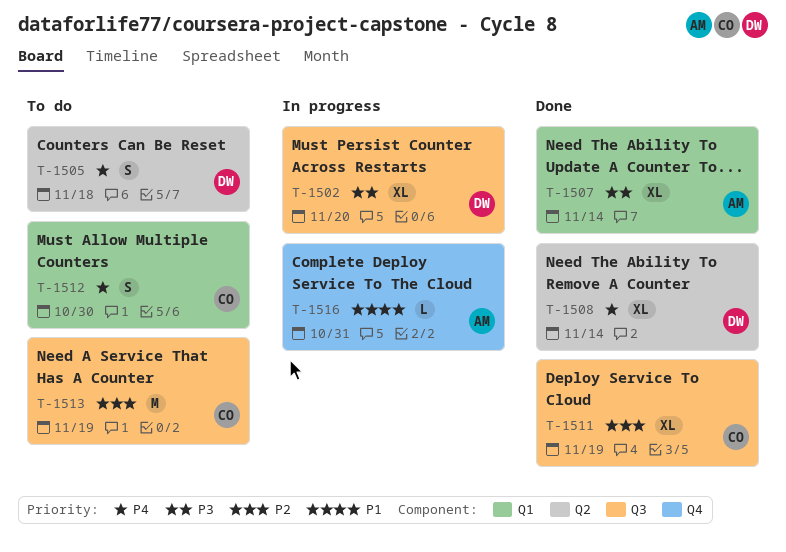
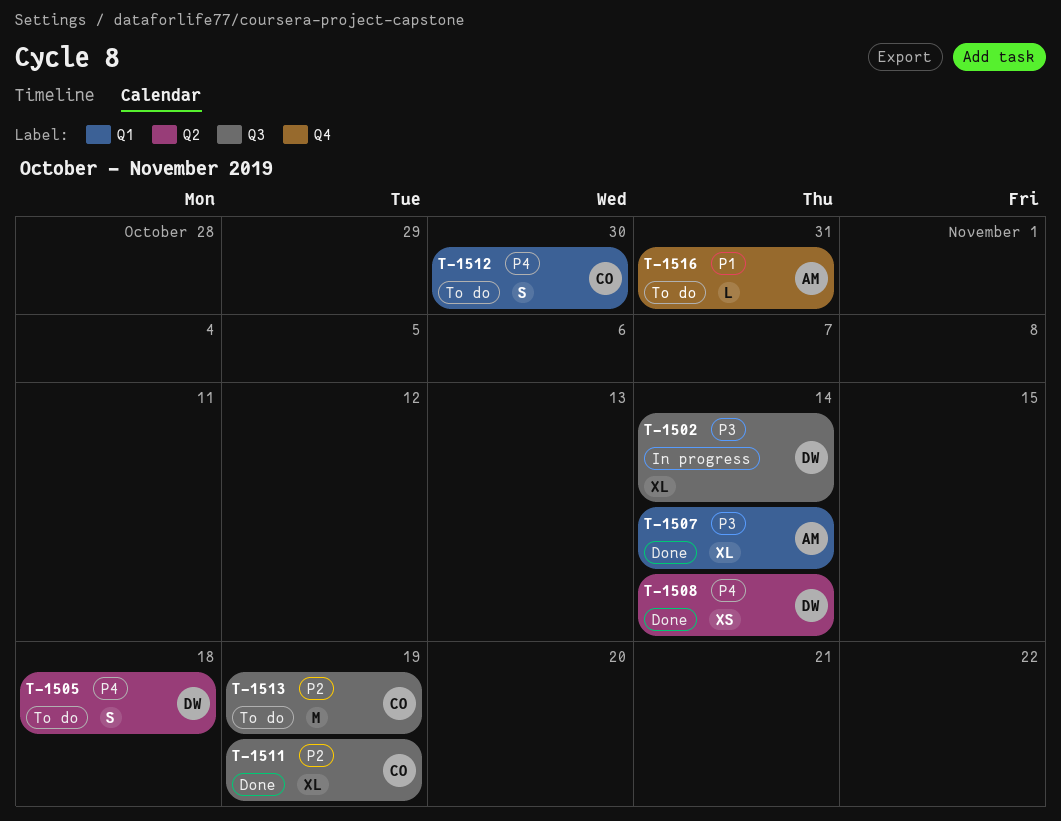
T-1502, due: Nov 20 -> Nov 14
T-1508, estimate: XL -> XS
T-1516, status: In progress -> To do

